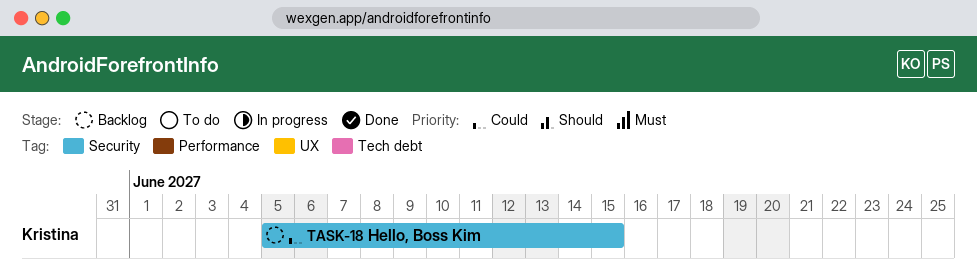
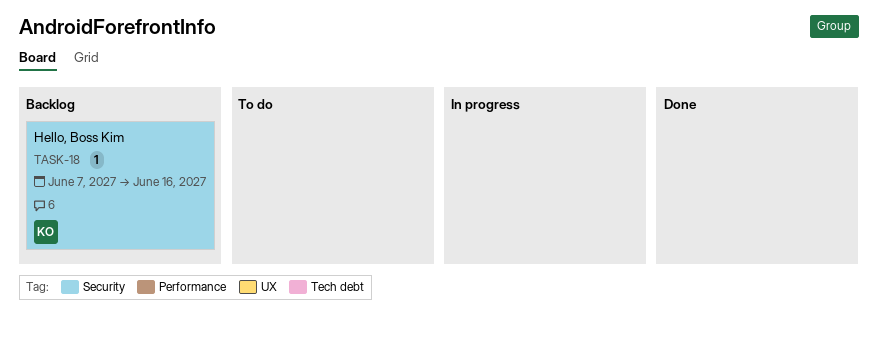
TASK-18, start: Jun 5 -> Jun 7
TASK-18, due: Jun 15 -> Jun 16

